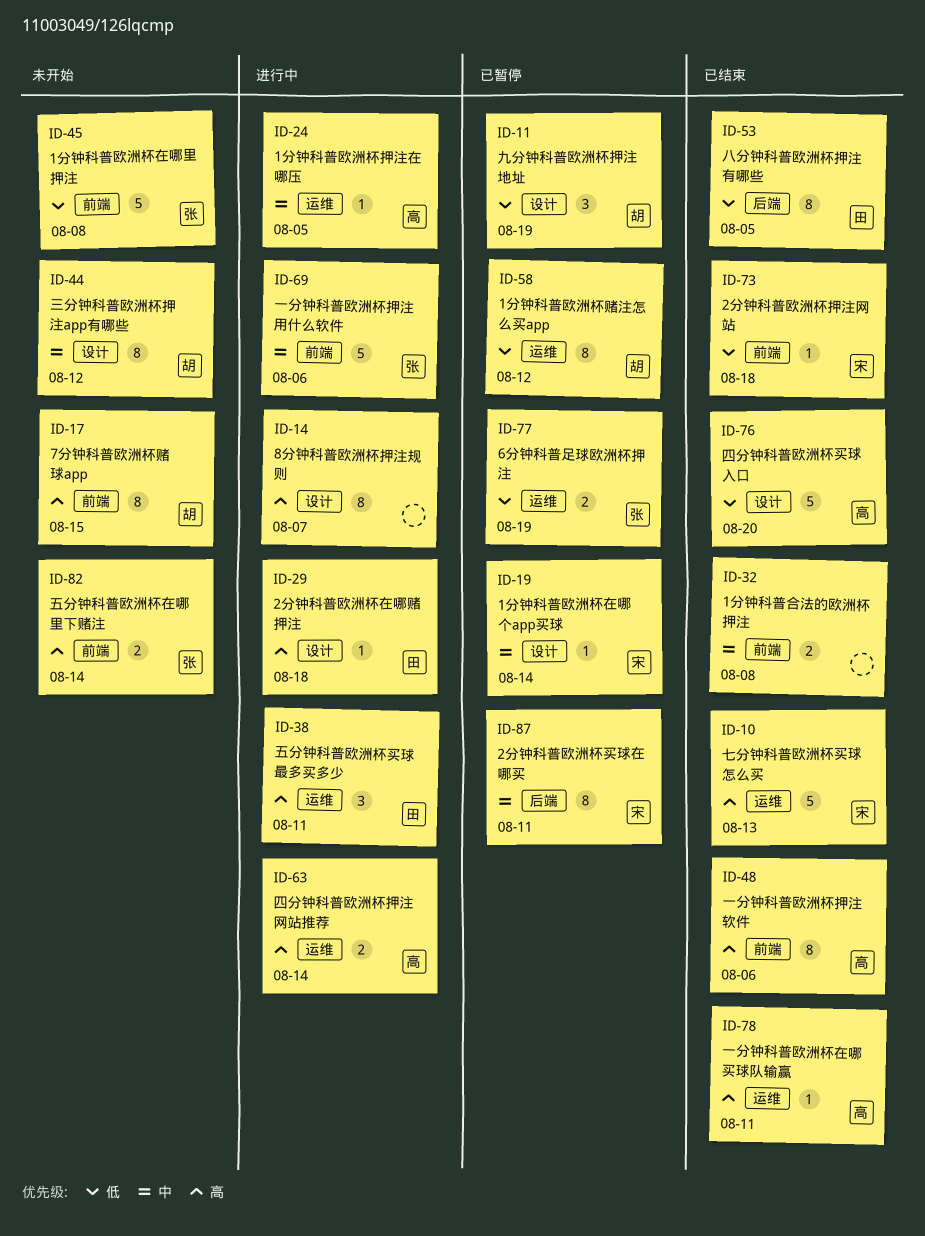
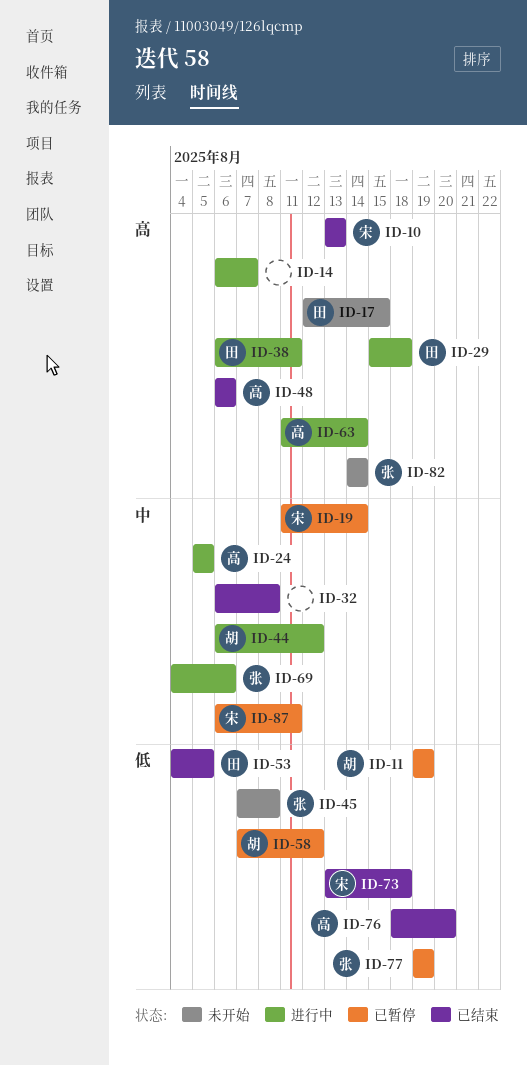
ID-17, owner: 胡 -> 田
ID-44, status: 未开始 -> 进行中
ID-78: present -> none

